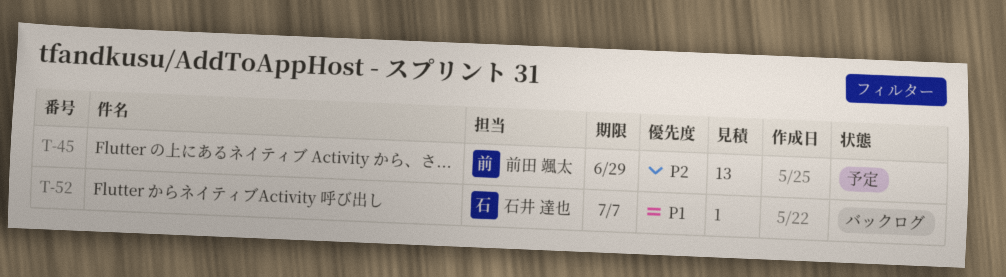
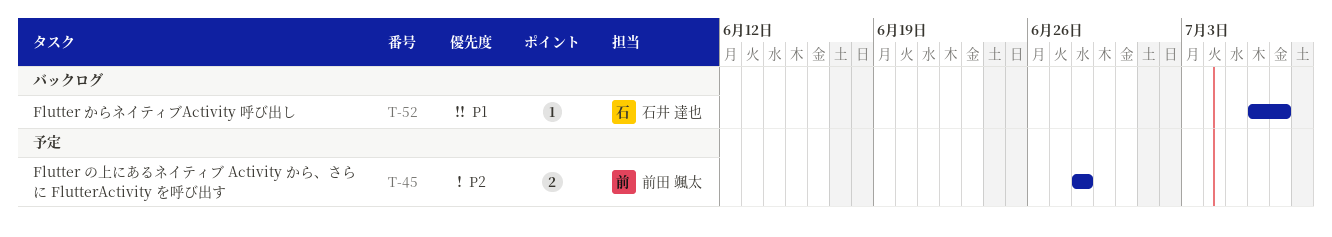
T-45, estimate: 13 -> 2
T-45, due: Jun 29 -> Jun 28

